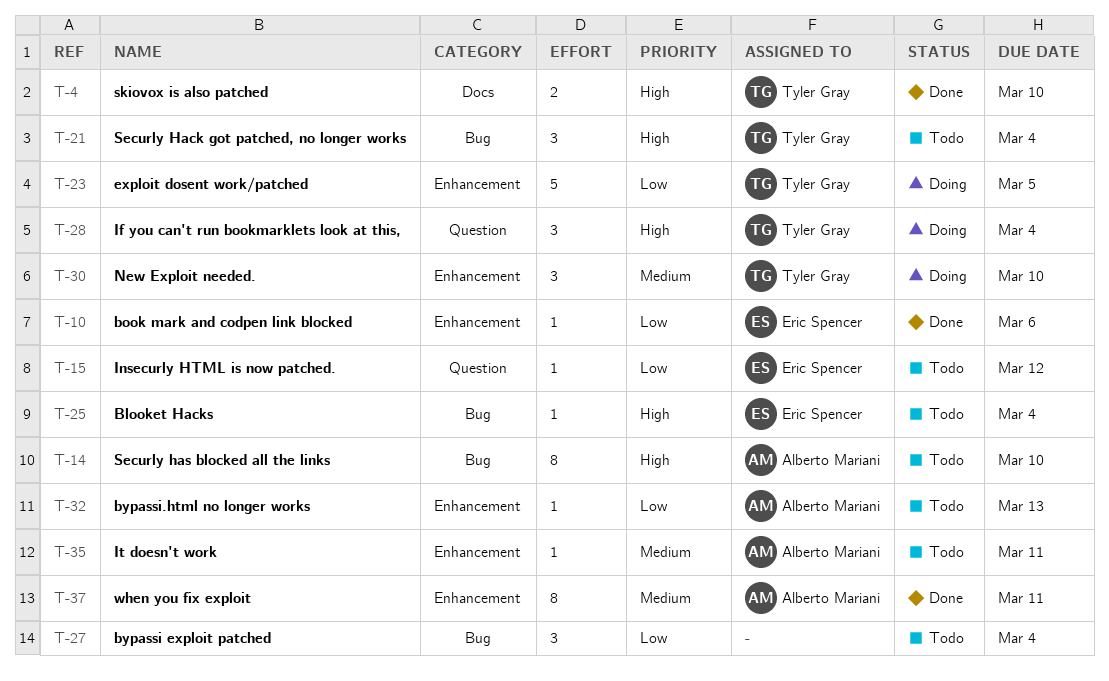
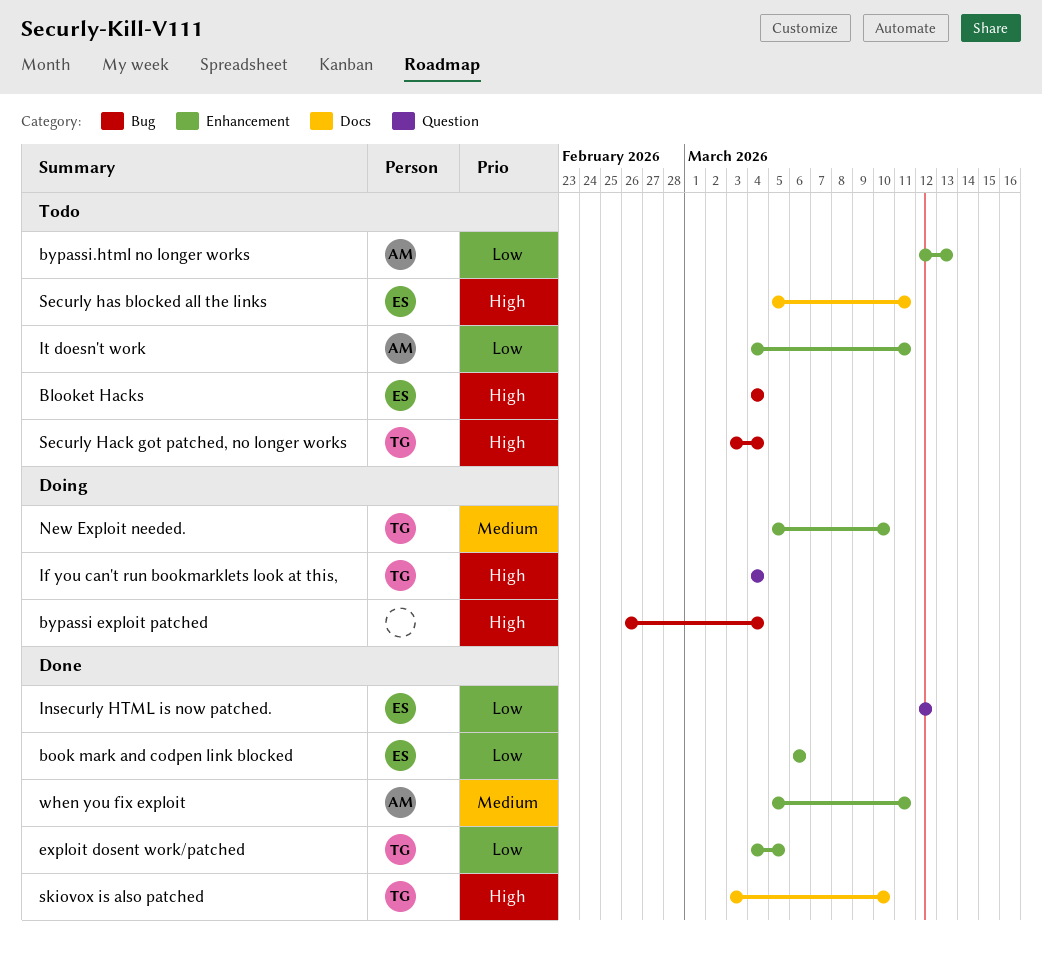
bypassi exploit patched, status: Todo -> Doing
bypassi exploit patched, priority: Low -> High
exploit dosent work/patched, status: Doing -> Done
Insecurly HTML is now patched., status: Todo -> Done
It doesn't work, priority: Medium -> Low
Securly has blocked all the links, owner: Alberto Mariani -> Eric Spencer
Securly has blocked all the links, label: Bug -> Docs
Securly has blocked all the links, due: Mar 10 -> Mar 11

